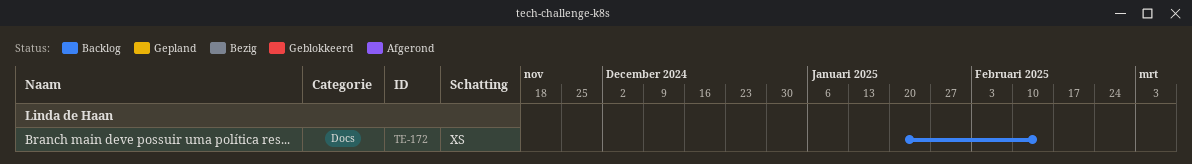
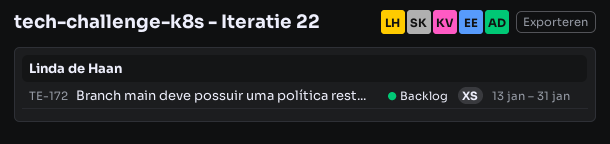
TE-172, start: Jan 20 -> Jan 13
TE-172, due: Feb 14 -> Jan 31

